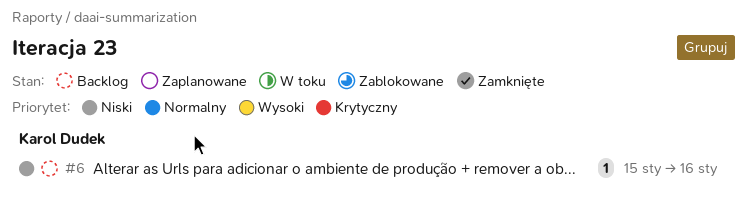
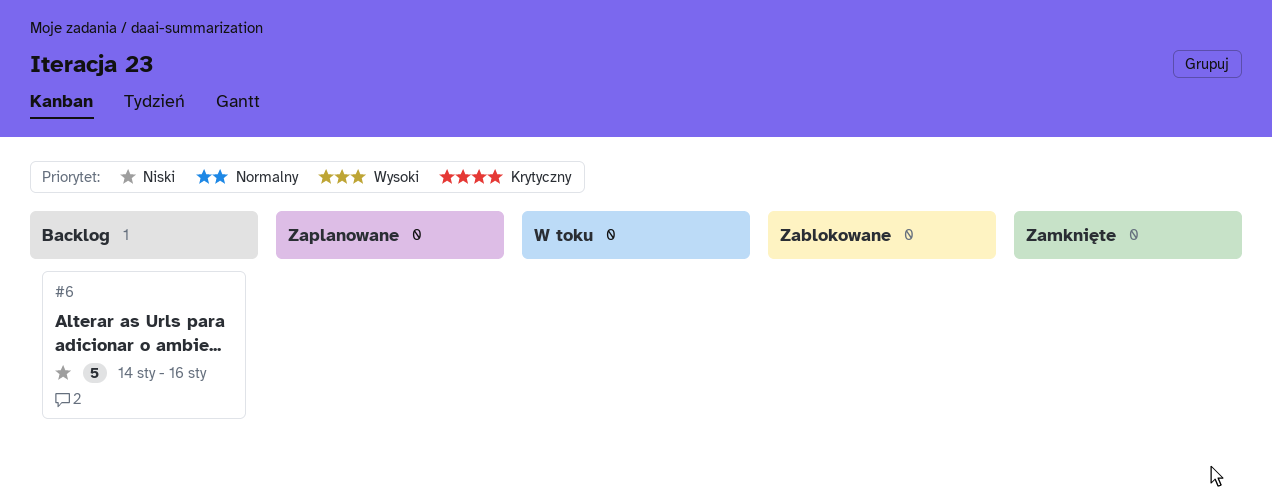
#6, estimate: 1 -> 5
#6, start: Jan 15 -> Jan 14

